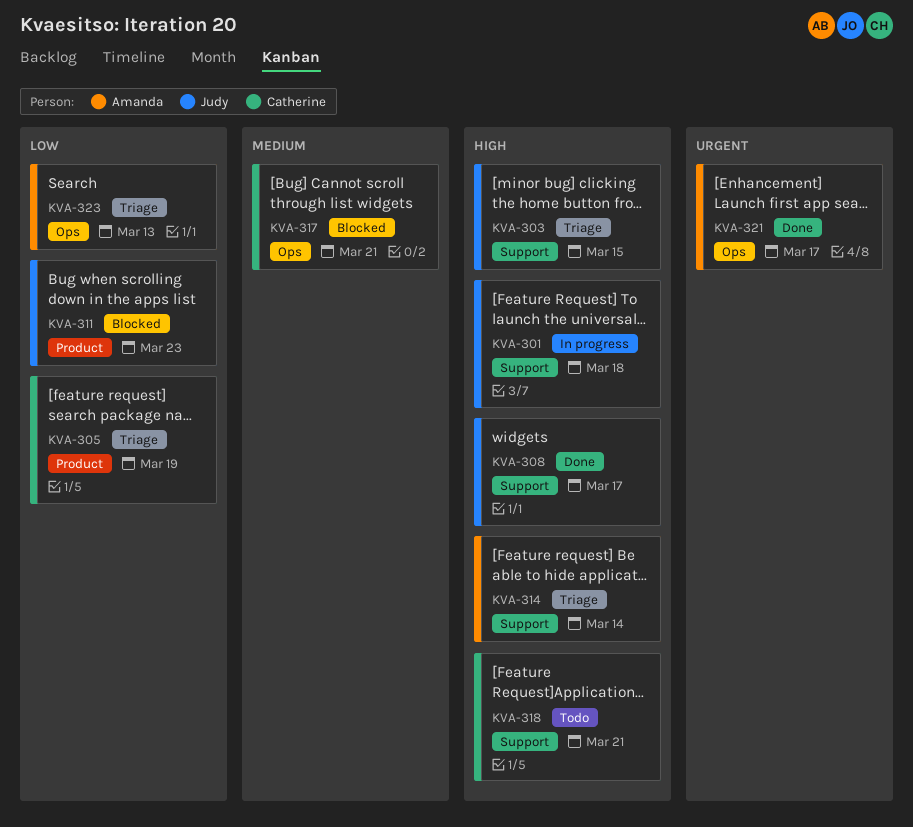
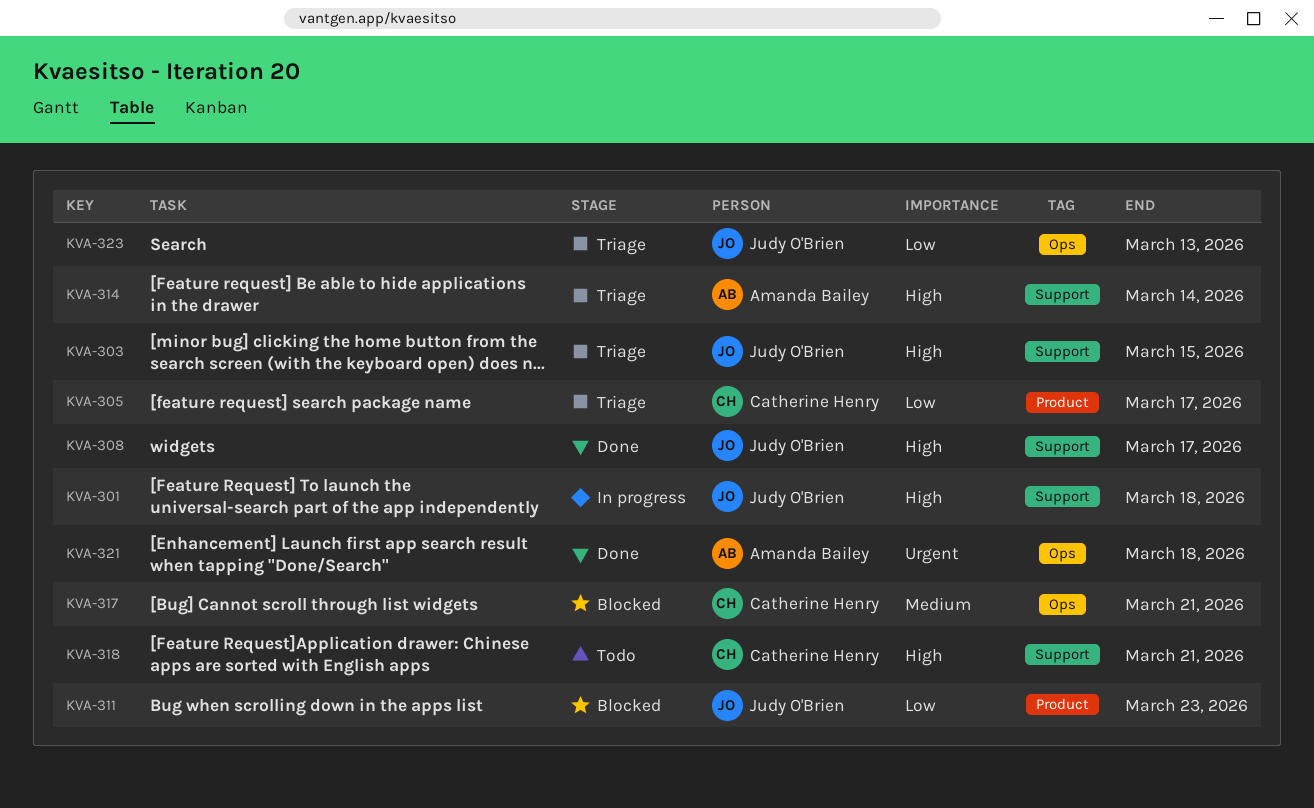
KVA-305, due: Mar 19 -> Mar 17
KVA-321, due: Mar 17 -> Mar 18
KVA-323, owner: Amanda Bailey -> Judy O'Brien

